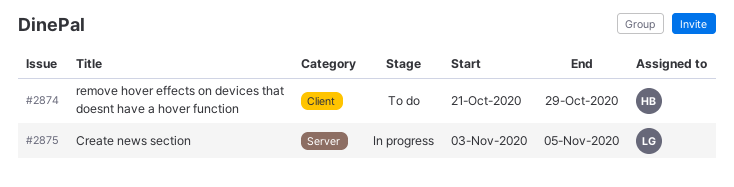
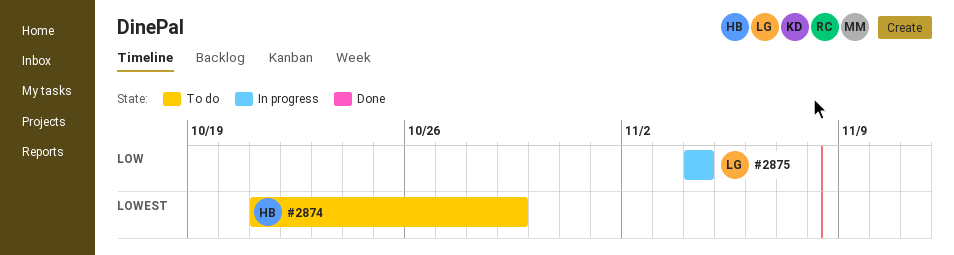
#2875, start: Nov 3 -> Nov 4
#2875, due: Nov 5 -> Nov 4

